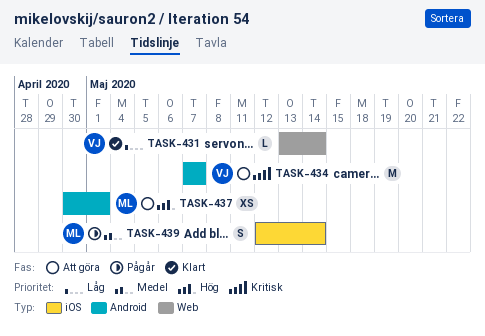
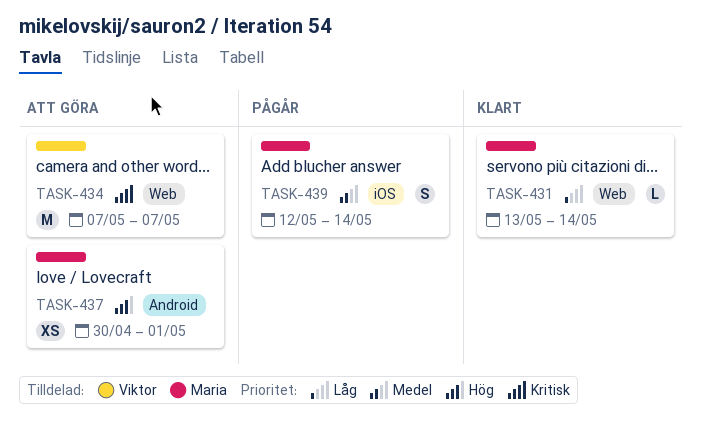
TASK-431, owner: Viktor -> Maria
TASK-434, label: Android -> Web

